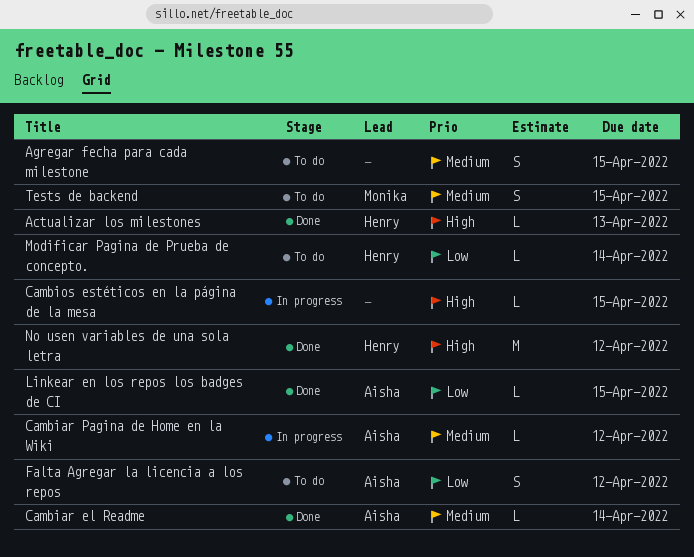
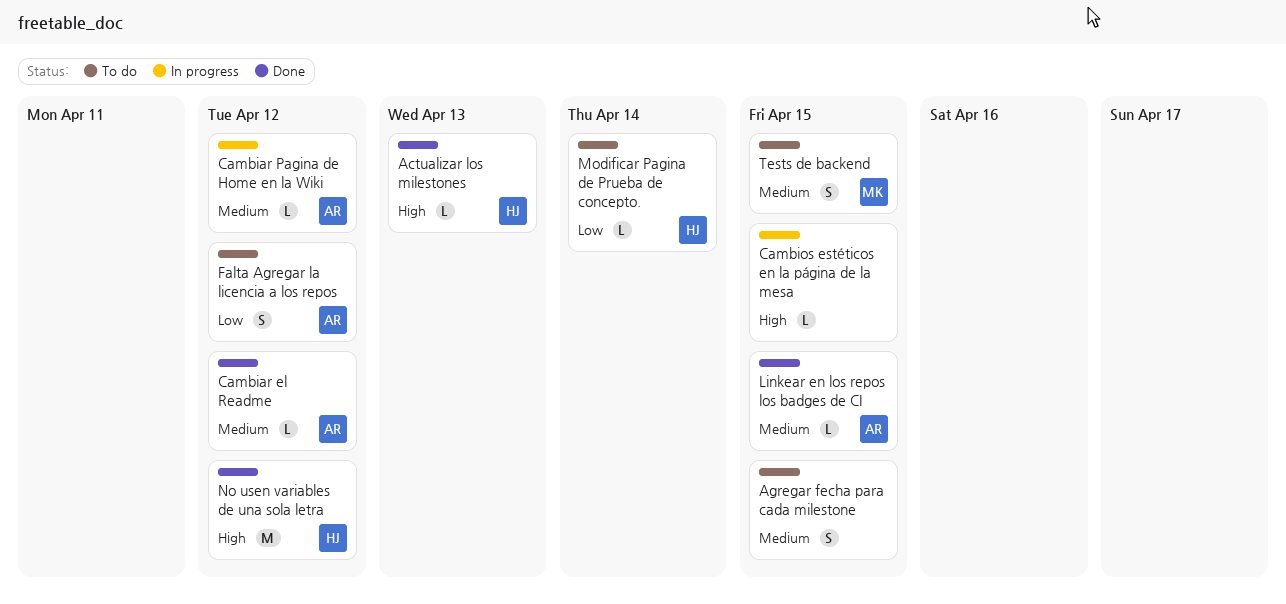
Cambiar el Readme, due: Apr 14 -> Apr 12
Linkear en los repos los badges de CI, priority: Low -> Medium

